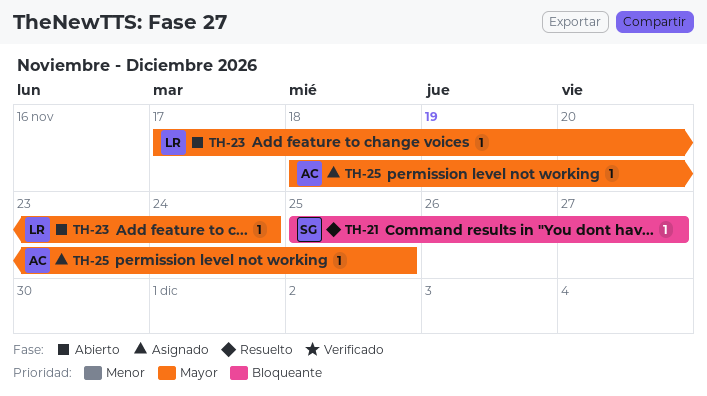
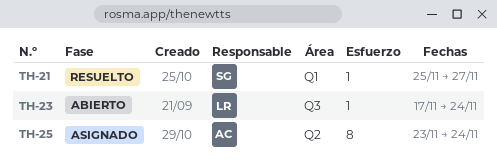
TH-25, estimate: 1 -> 8
TH-25, start: Nov 18 -> Nov 23
TH-25, due: Nov 25 -> Nov 24

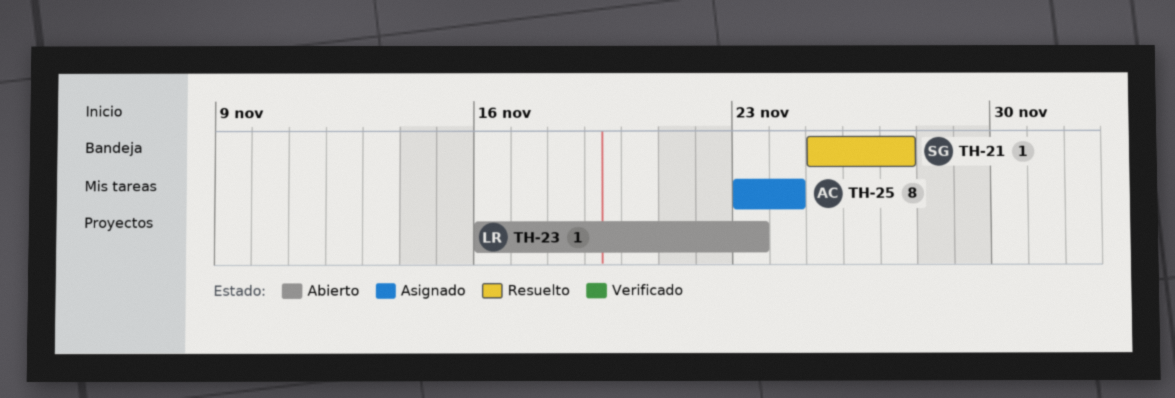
TH-23, start: Nov 17 -> Nov 16
TH-23, due: Nov 24 -> Nov 23

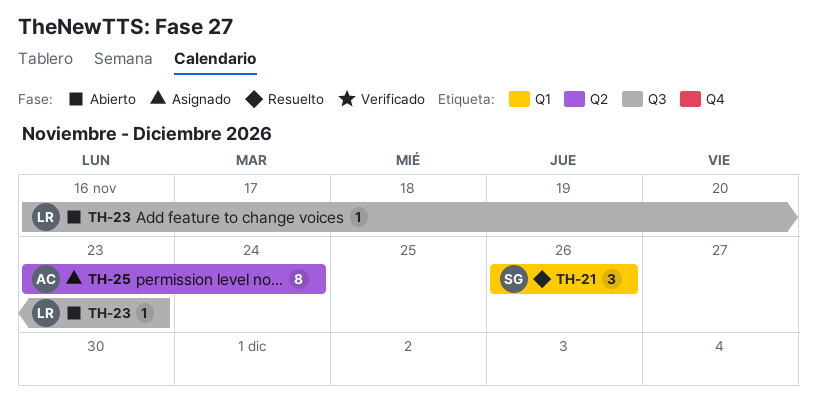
TH-21, estimate: 1 -> 3
TH-21, start: Nov 25 -> Nov 26
TH-21, due: Nov 27 -> Nov 26

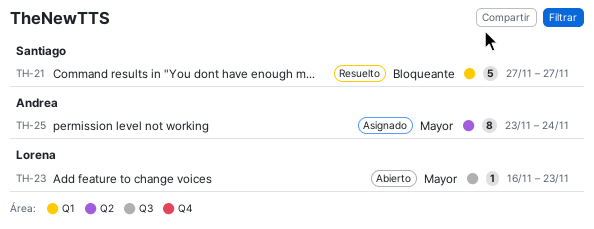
TH-21, estimate: 3 -> 5
TH-21, start: Nov 26 -> Nov 27
TH-21, due: Nov 26 -> Nov 27

